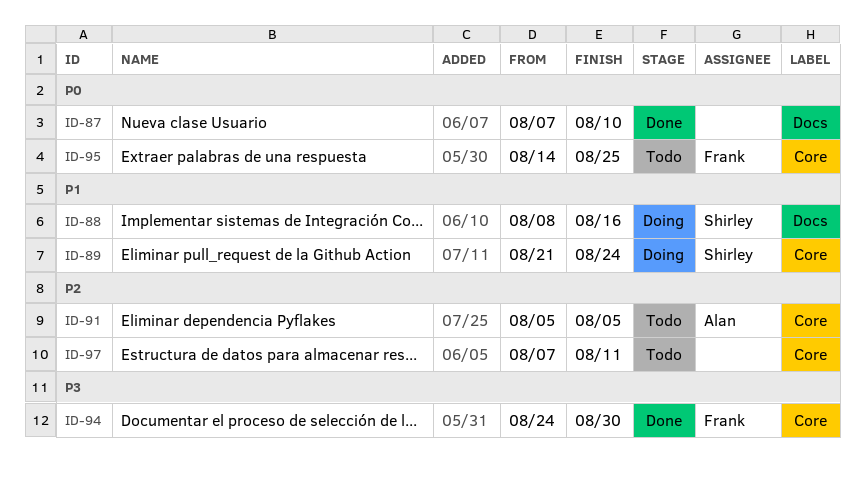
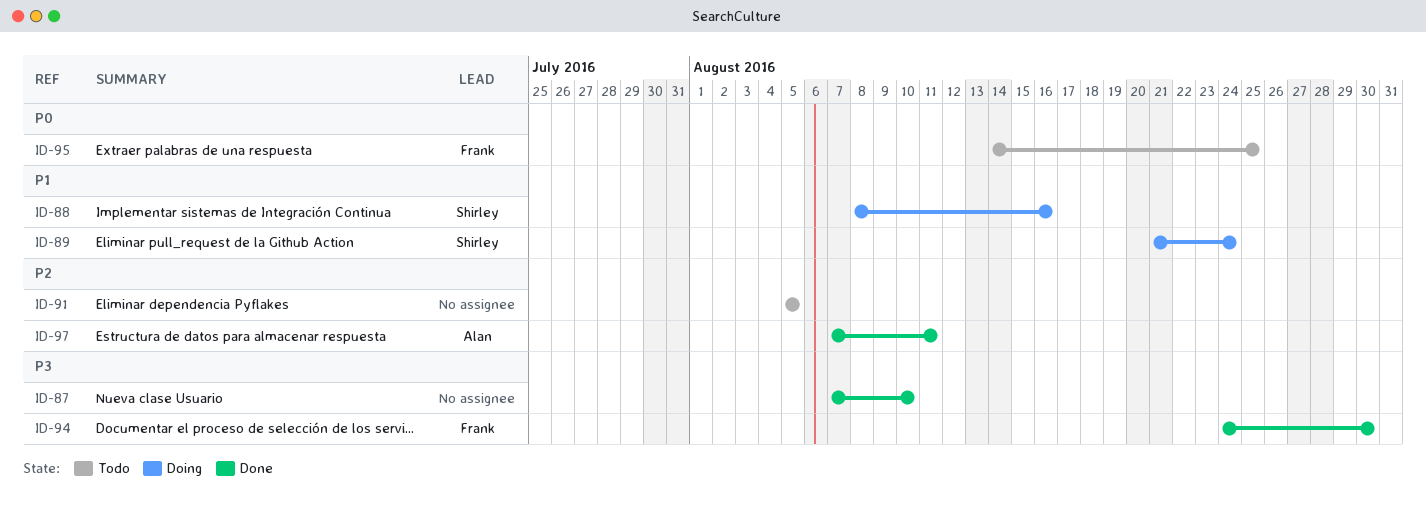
ID-87, priority: P0 -> P3
ID-91, owner: Alan -> none
ID-97, status: Todo -> Done
ID-97, owner: none -> Alan

